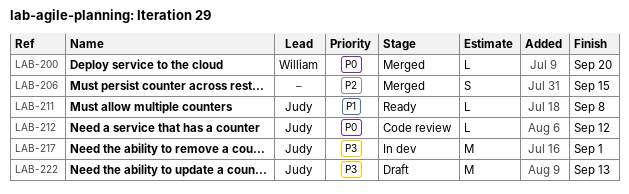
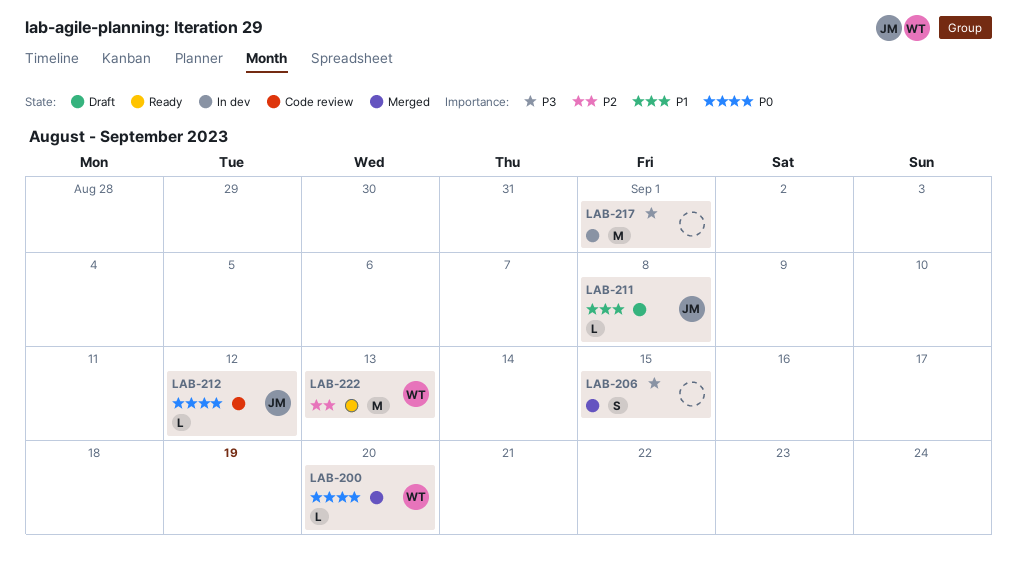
LAB-206, priority: P2 -> P3
LAB-211, status: Ready -> Draft
LAB-217, owner: Judy -> none
LAB-222, status: Draft -> Ready
LAB-222, owner: Judy -> William
LAB-222, priority: P3 -> P2

